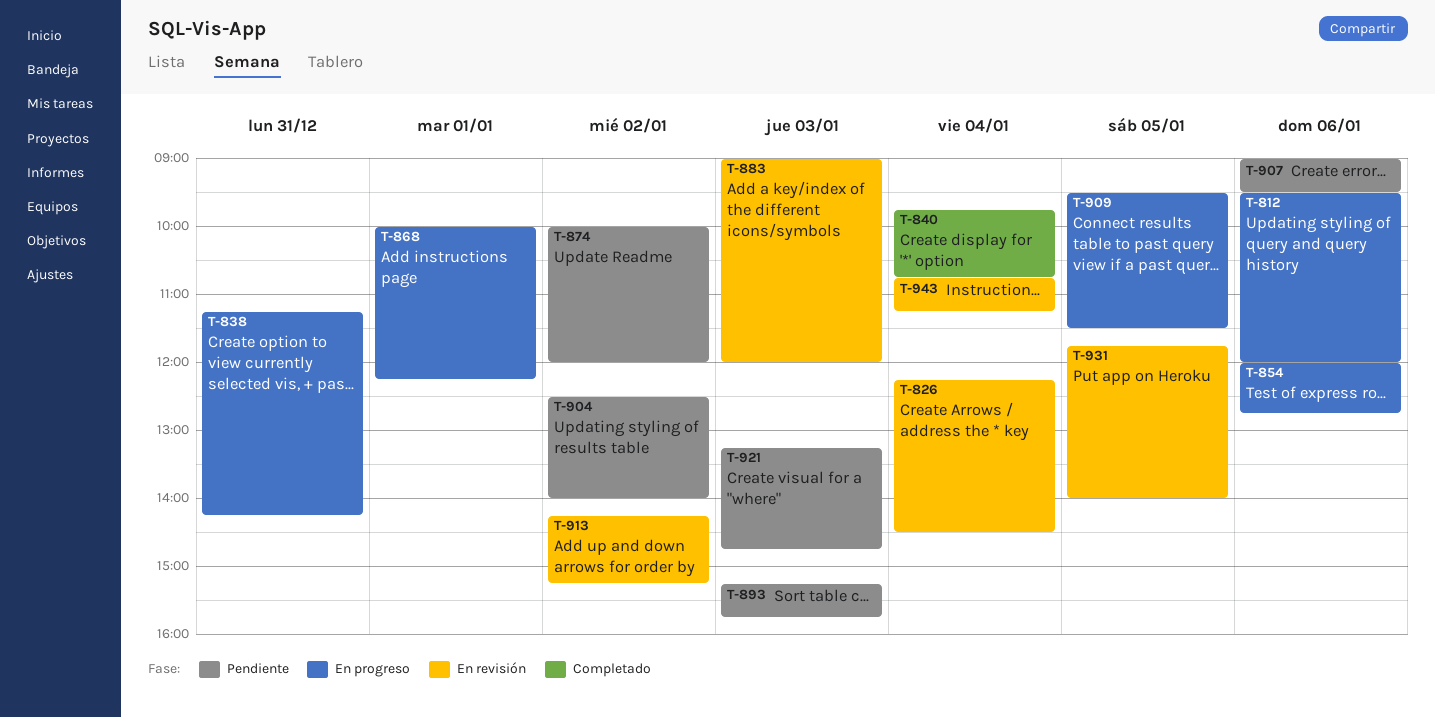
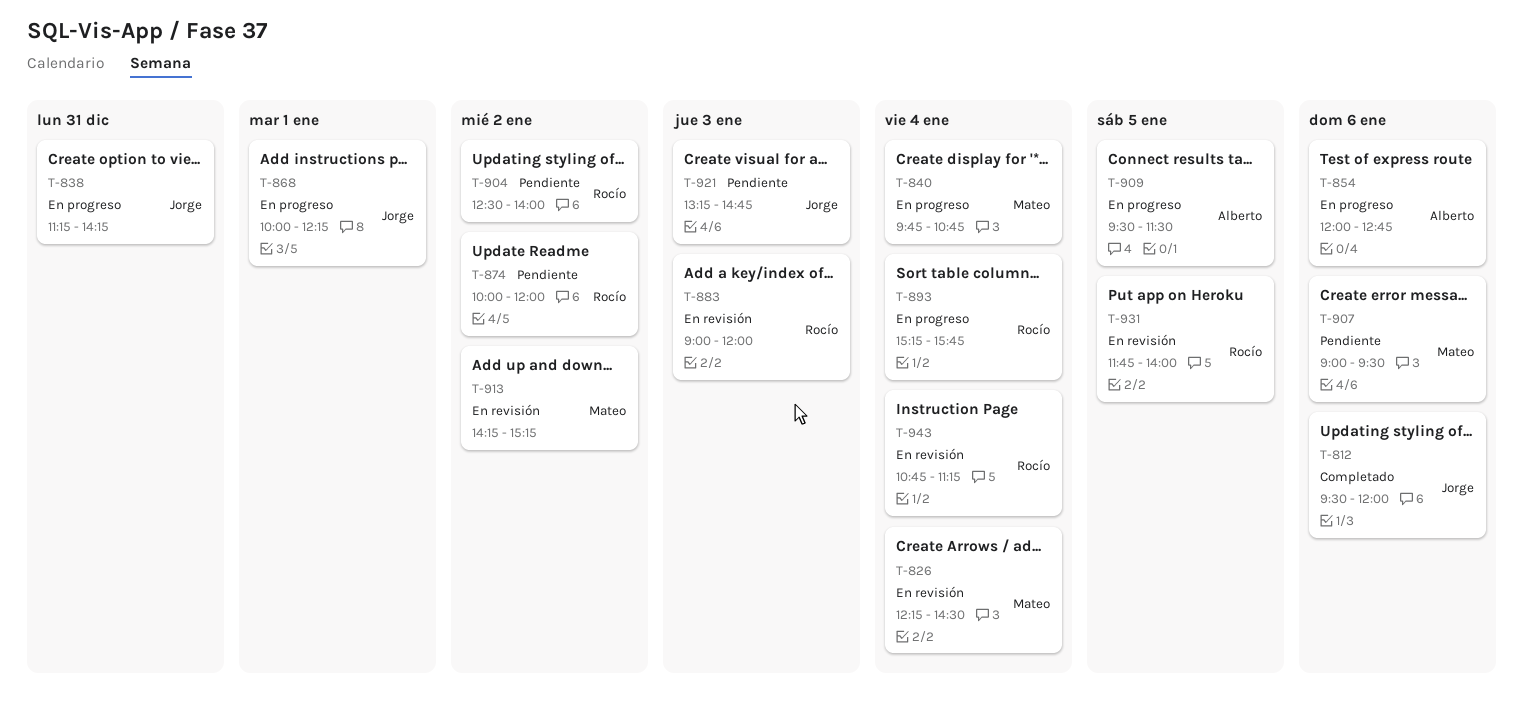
T-812, status: En progreso -> Completado
T-840, status: Completado -> En progreso
T-893, status: Pendiente -> En progreso
T-893, day: Jan 3 -> Jan 4

